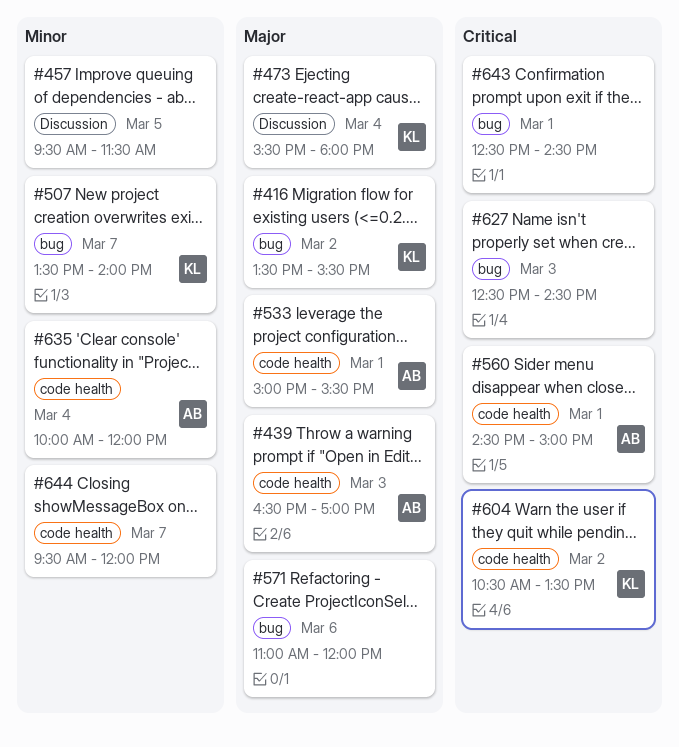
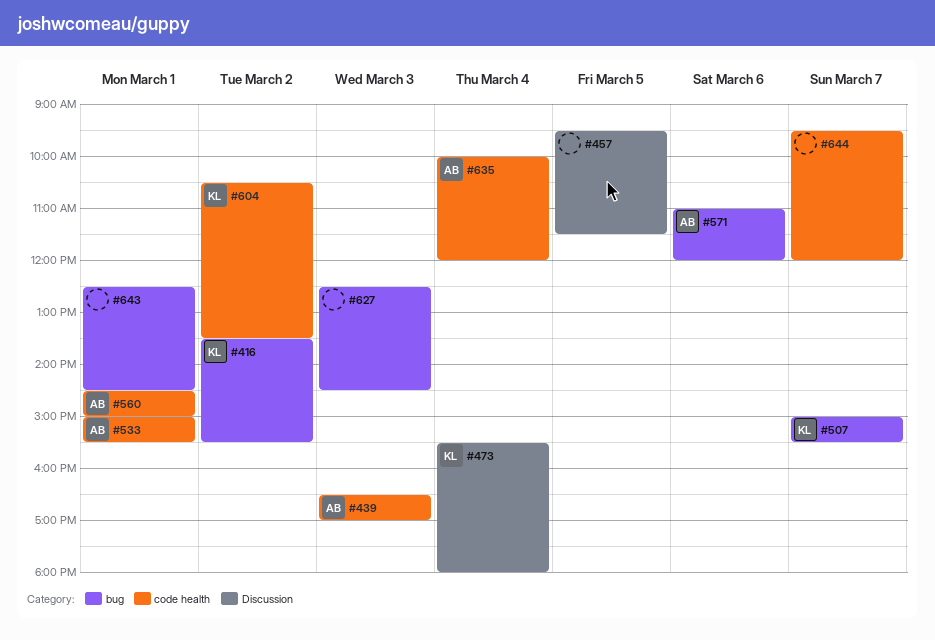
#507, begins: 13:30 -> 15:00
#507, ends: 14:00 -> 15:30
#571, owner: none -> AB

